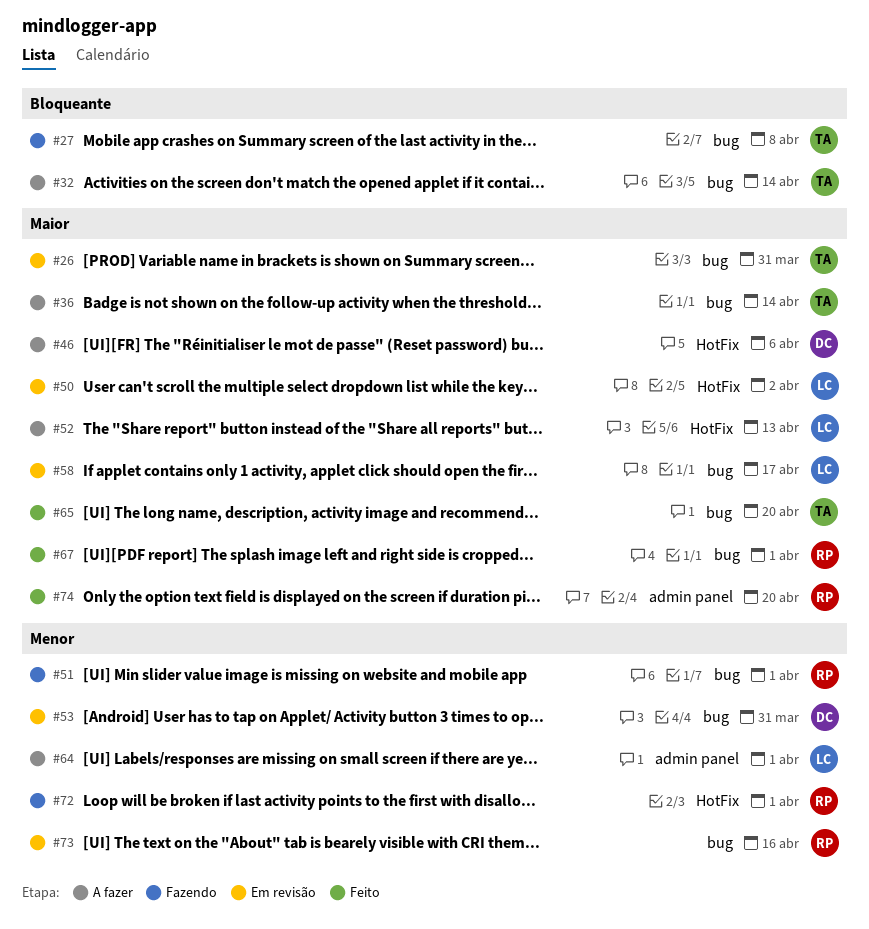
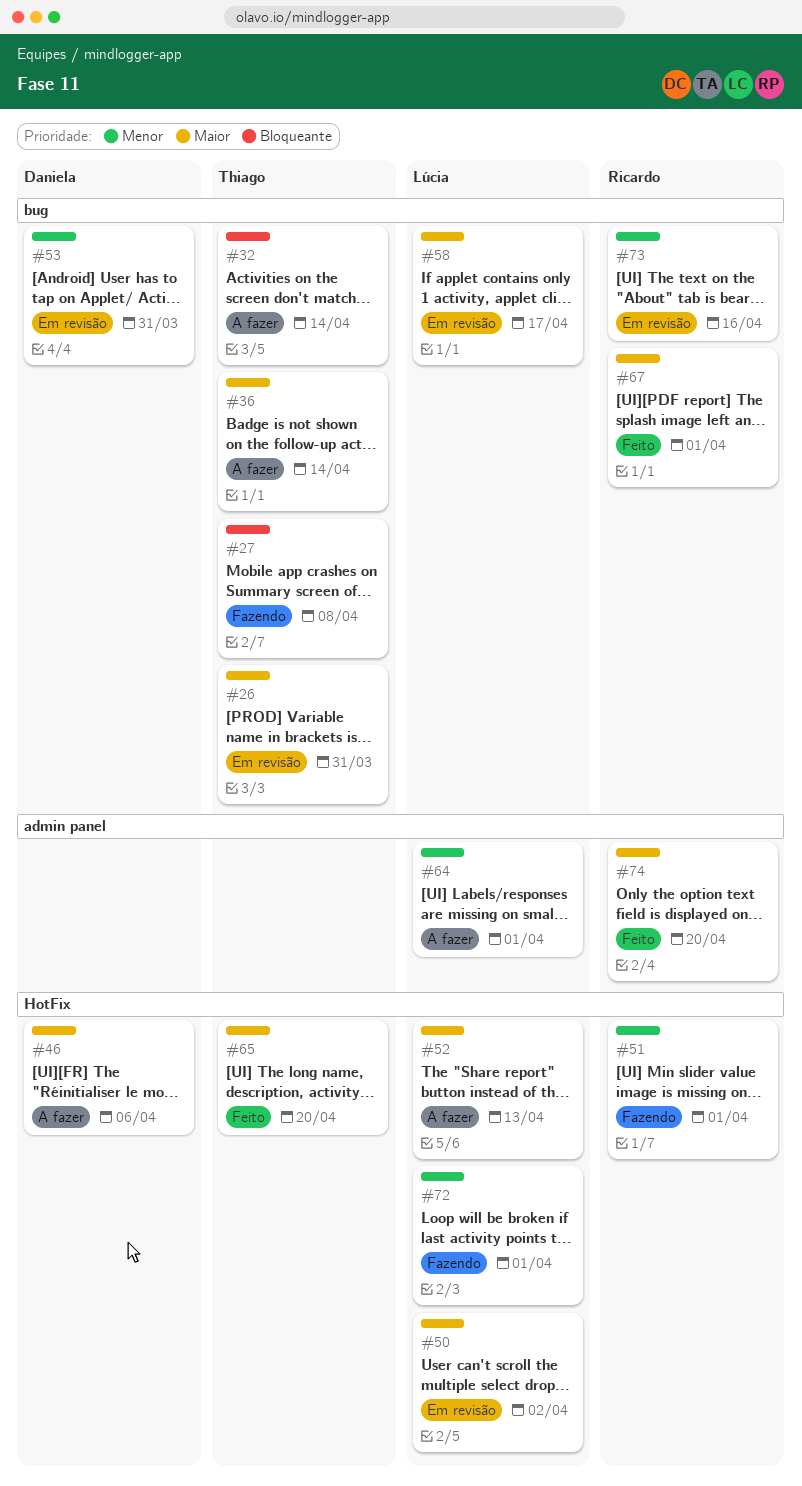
#51, label: bug -> HotFix
#65, label: bug -> HotFix
#72, owner: Ricardo -> Lúcia

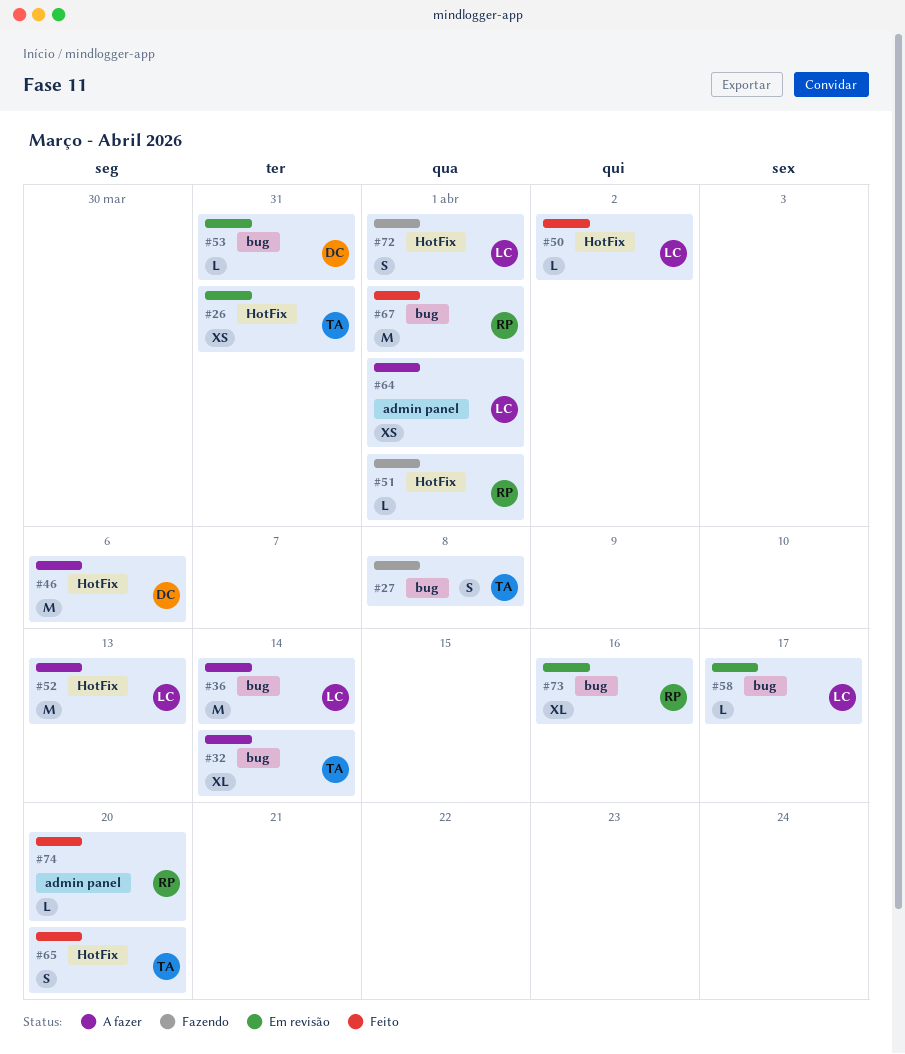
#26, label: bug -> HotFix
#36, owner: Thiago -> Lúcia
#50, status: Em revisão -> Feito

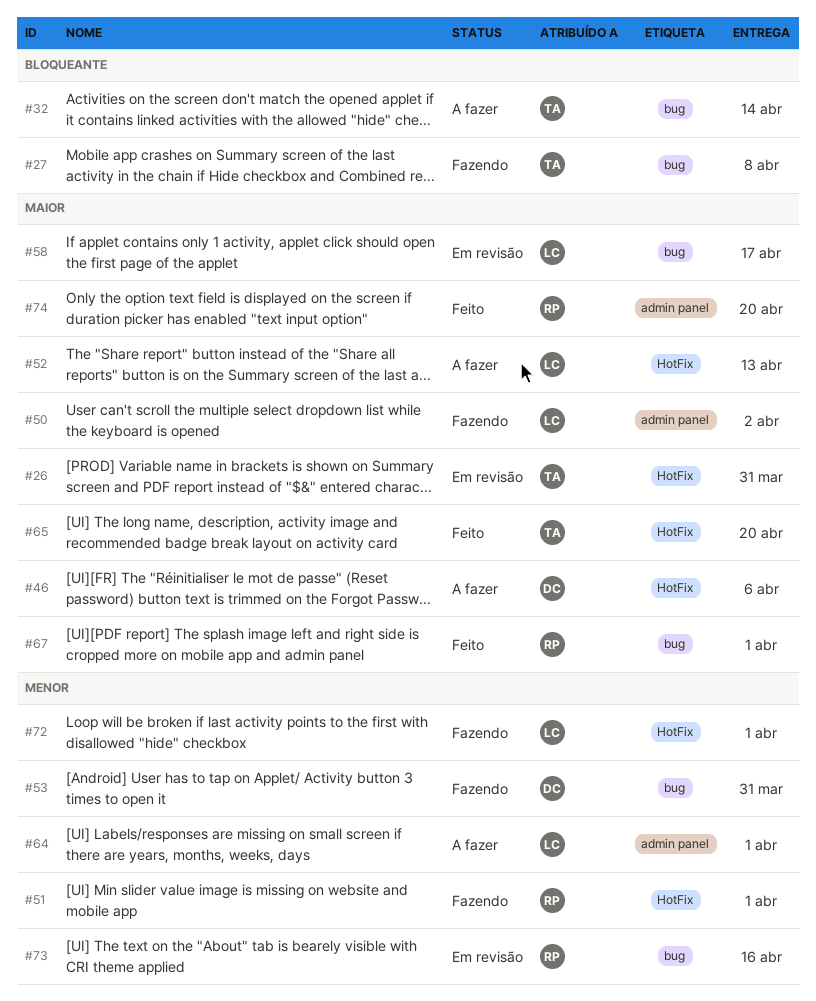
#36: present -> none
#50, status: Feito -> Fazendo
#50, label: HotFix -> admin panel
#53, status: Em revisão -> Fazendo

